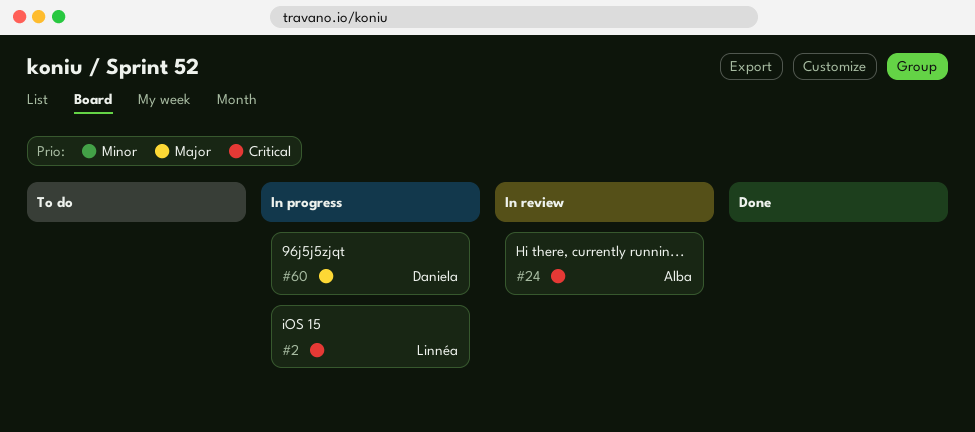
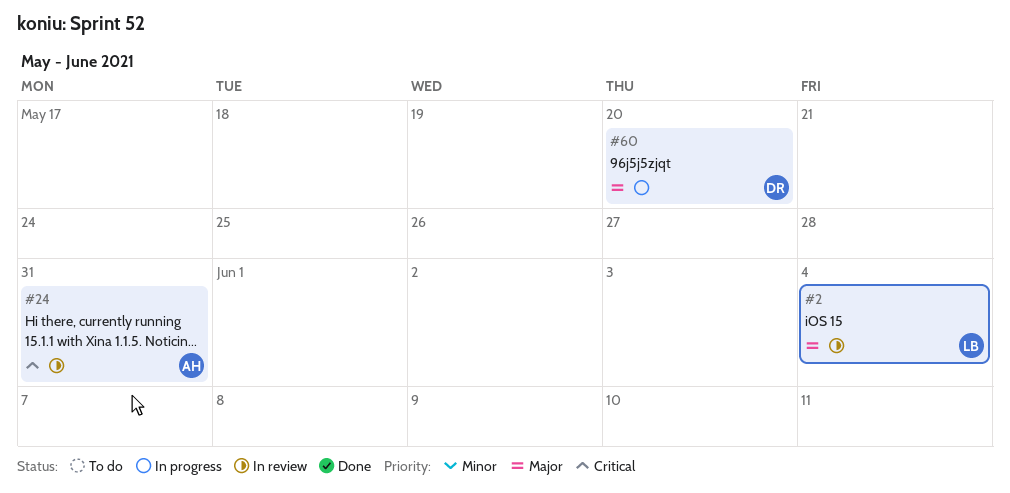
#2, status: In progress -> In review
#2, priority: Critical -> Major

